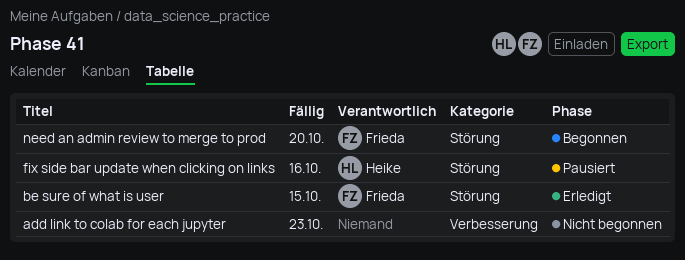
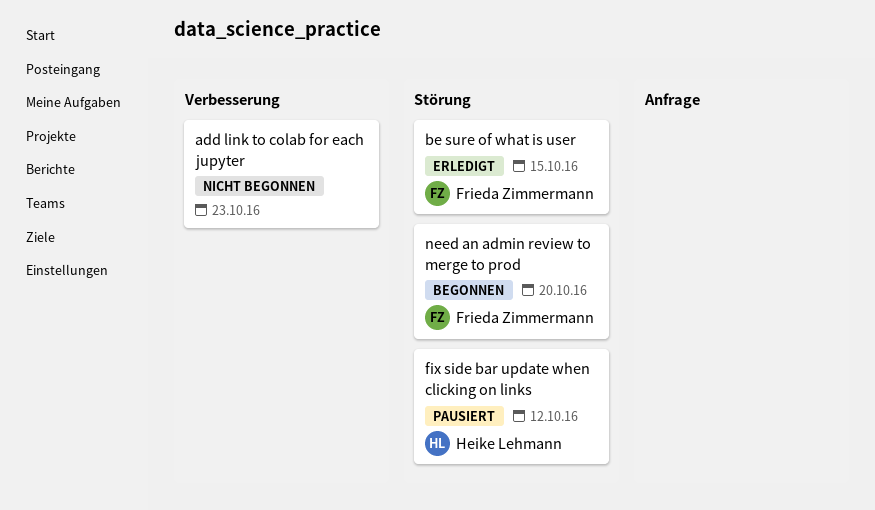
fix side bar update when clicking on links, due: Oct 16 -> Oct 12

